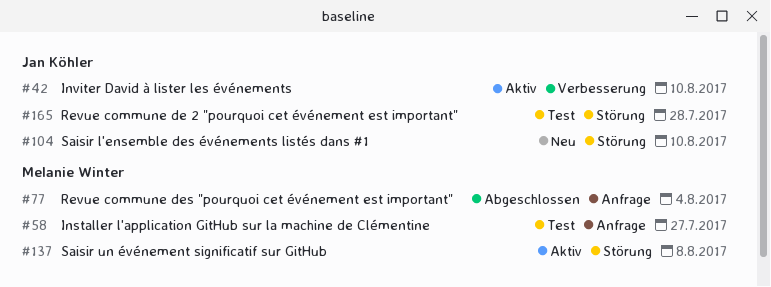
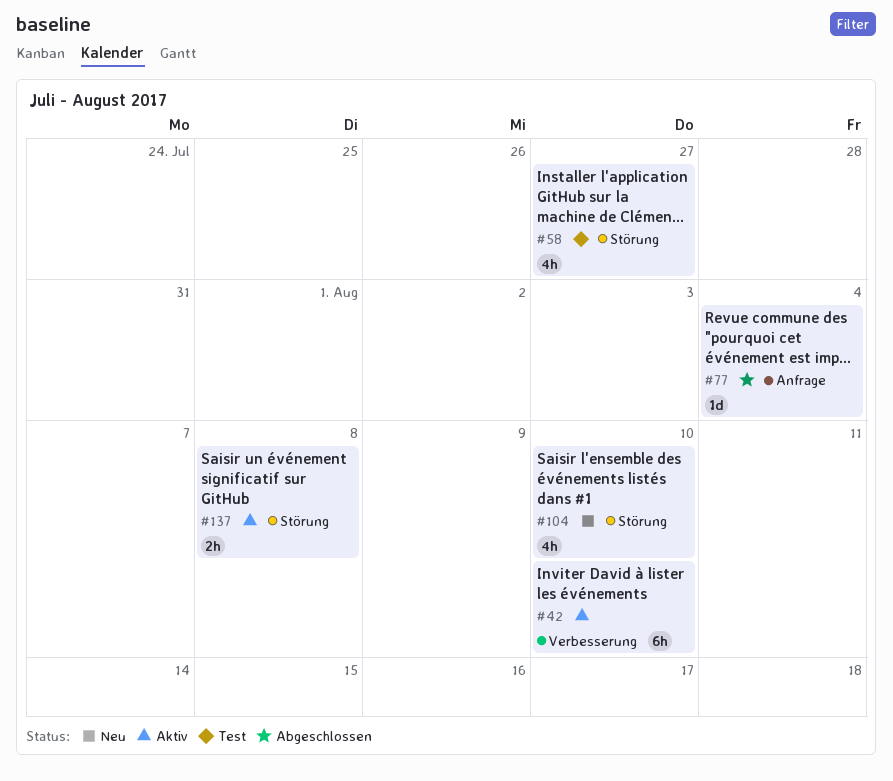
#58, label: Anfrage -> Störung
#165: present -> none

